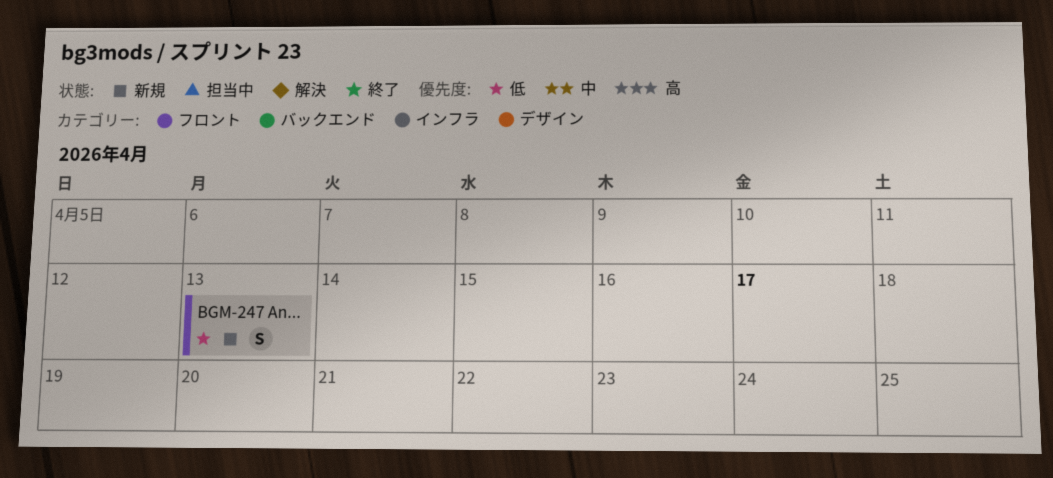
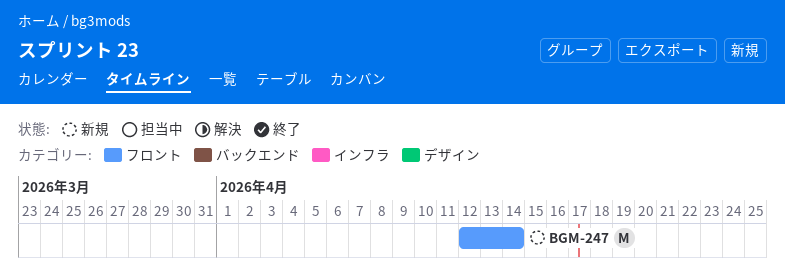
BGM-247, estimate: S -> M
BGM-247, due: Apr 13 -> Apr 14

